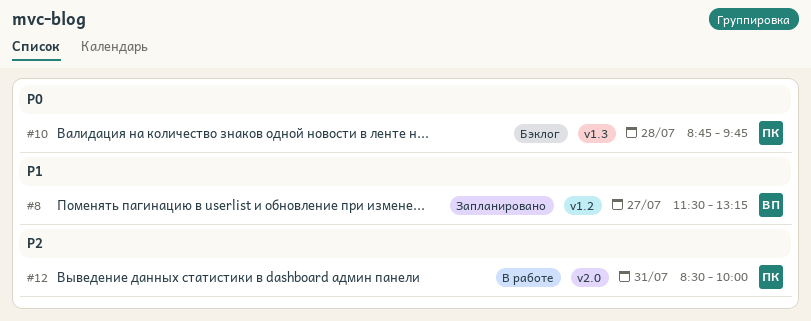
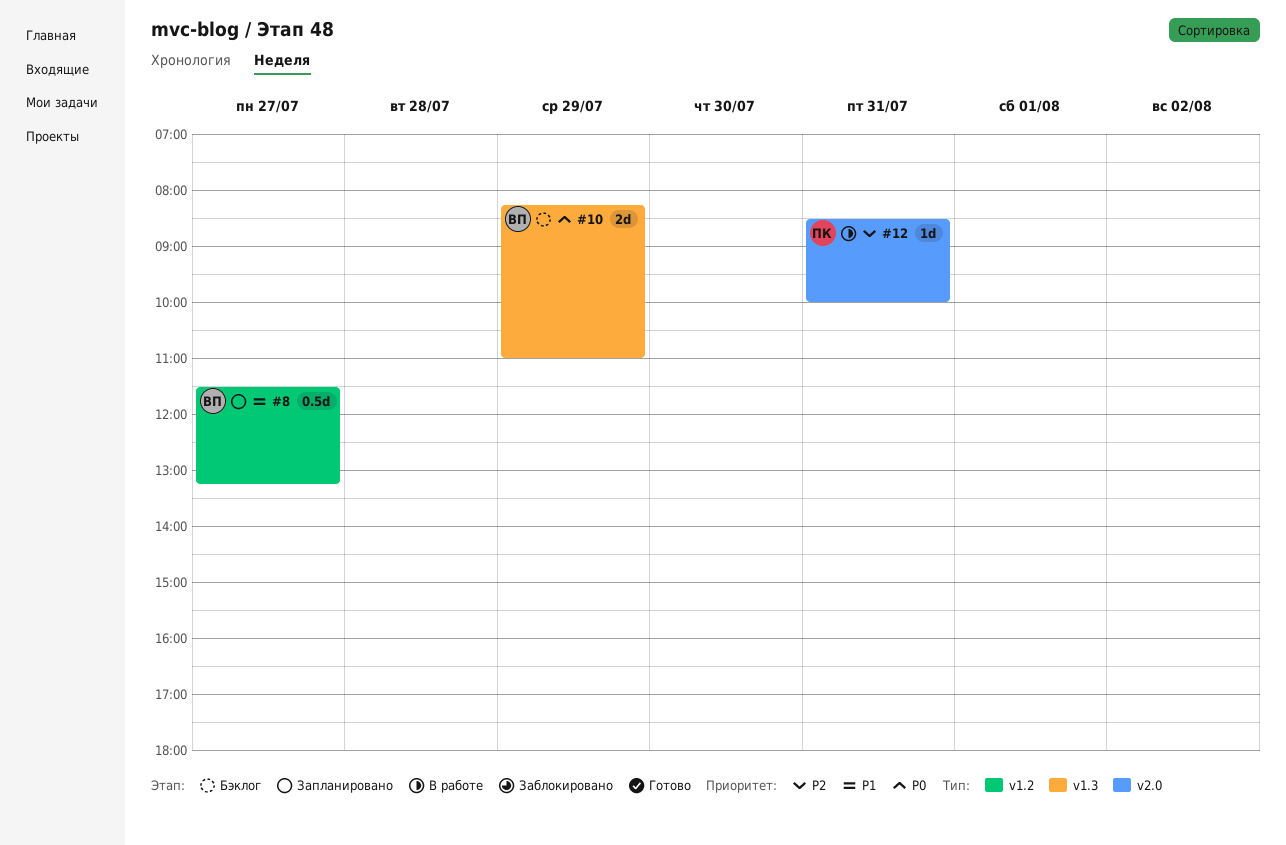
#10, owner: ПК -> ВП
#10, day: Jul 28 -> Jul 29
#10, begins: 08:45 -> 08:15
#10, ends: 09:45 -> 11:00

